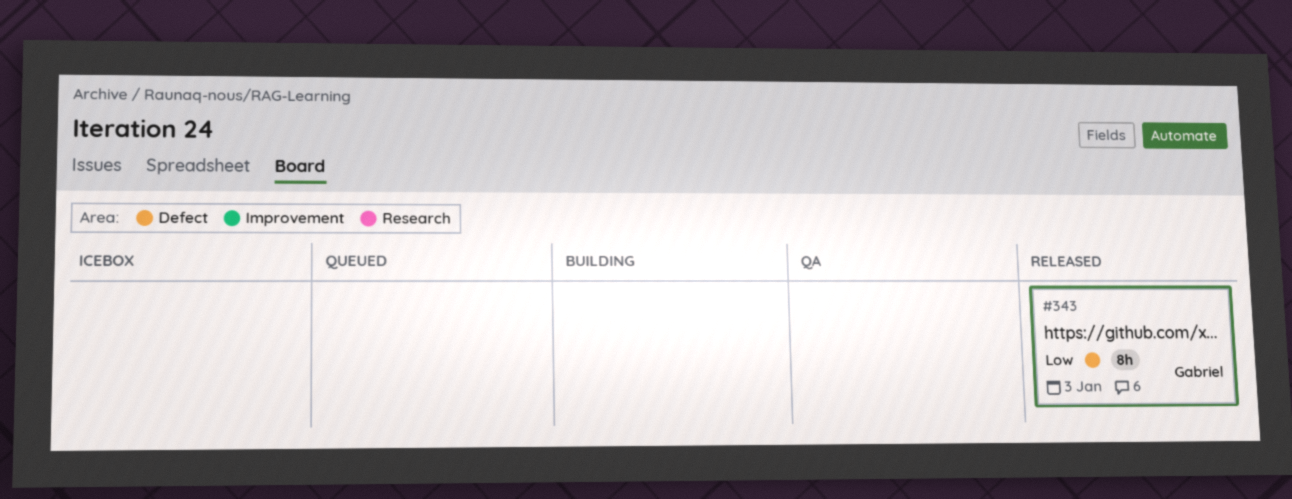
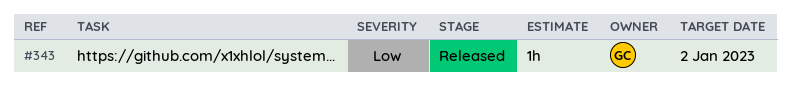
#343, estimate: 8h -> 1h
#343, due: Jan 3 -> Jan 2

